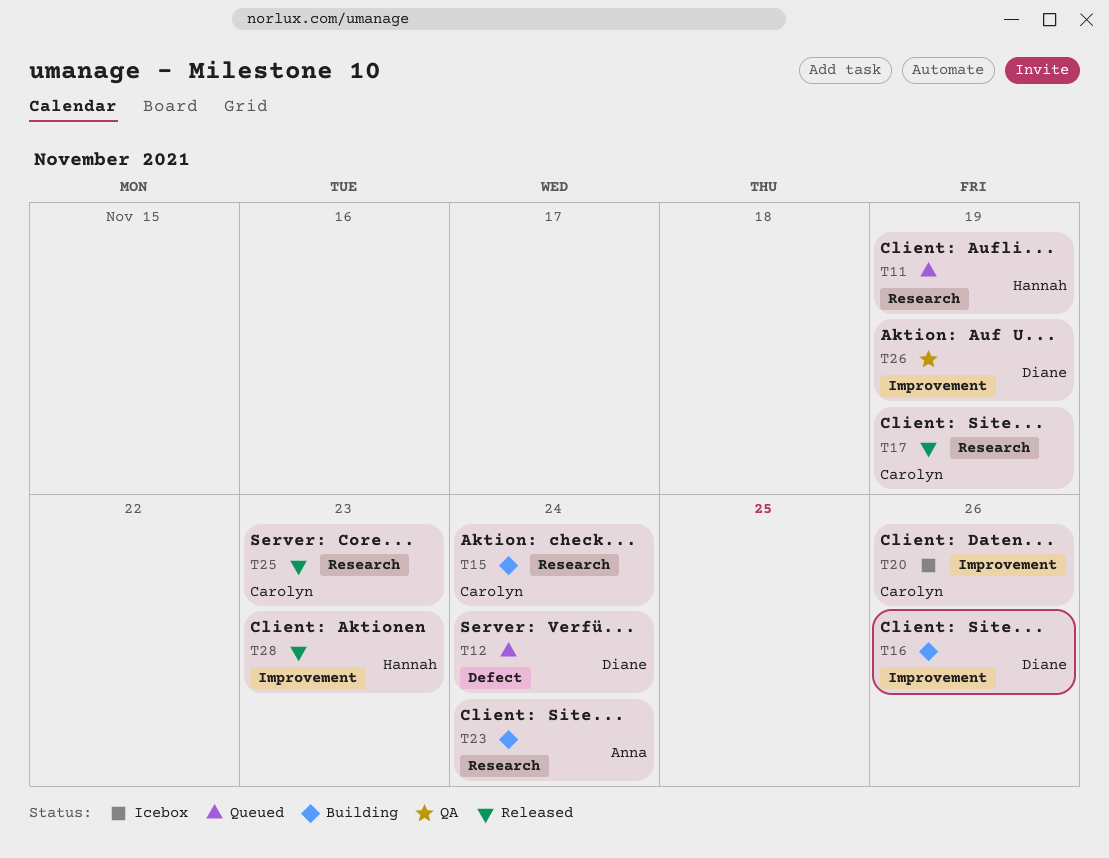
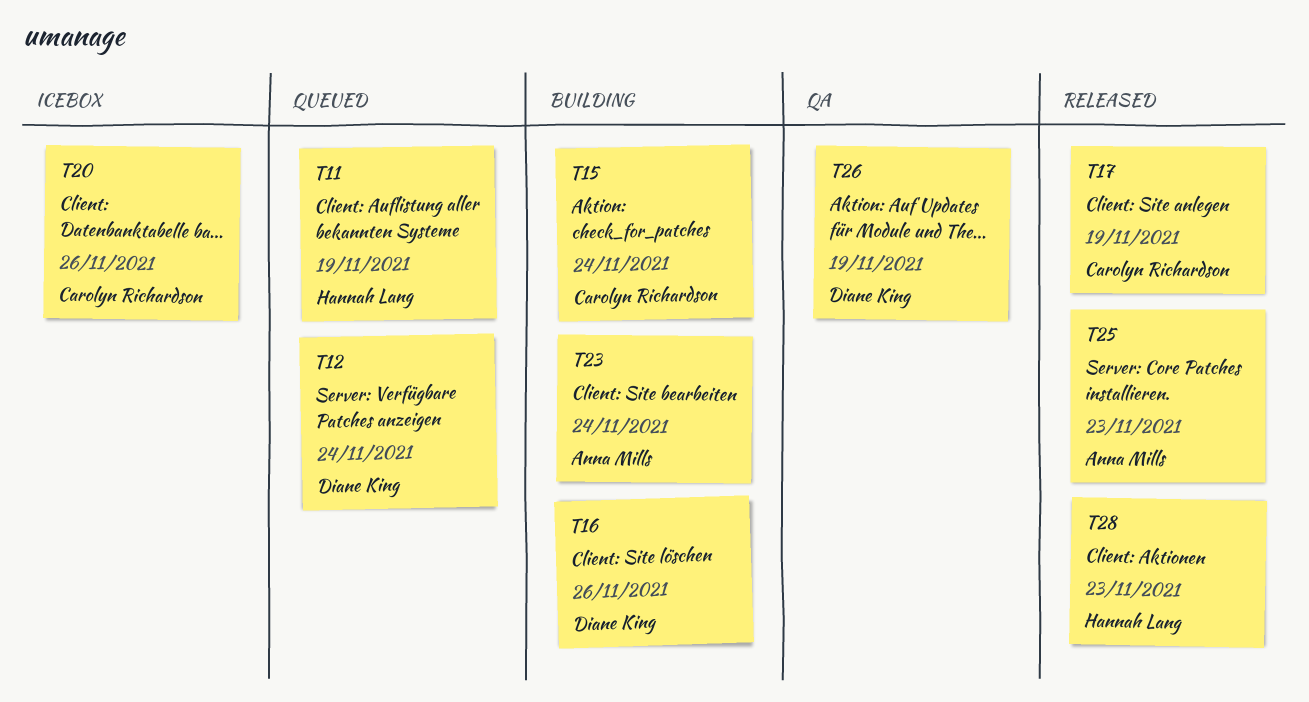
T25, owner: Carolyn Richardson -> Anna Mills

